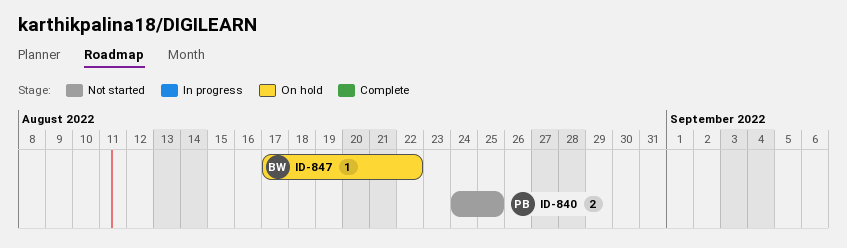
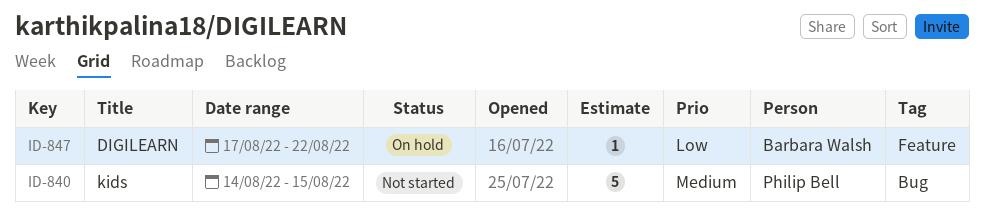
ID-840, estimate: 2 -> 5
ID-840, start: Aug 24 -> Aug 14
ID-840, due: Aug 25 -> Aug 15

